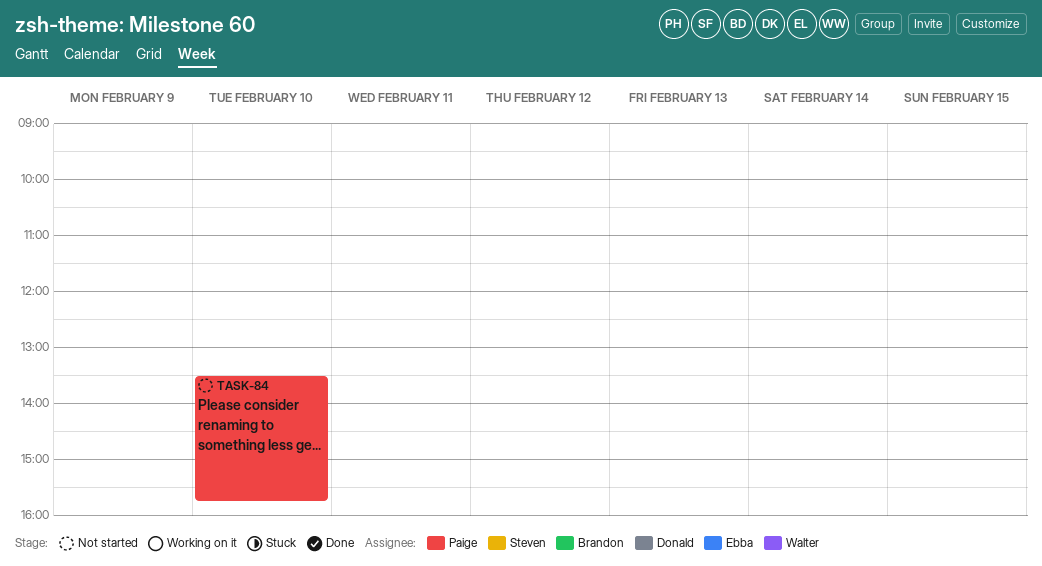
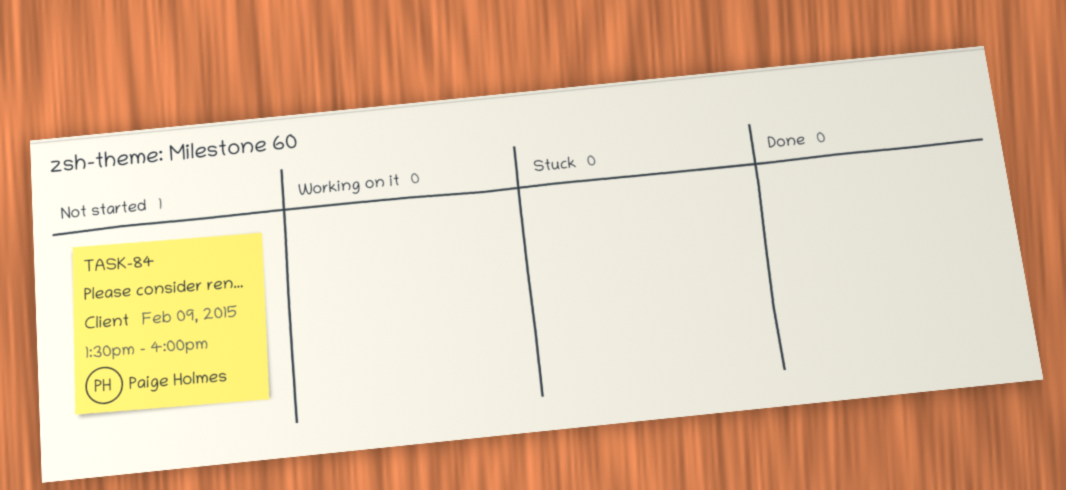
TASK-84, day: Feb 10 -> Feb 9
TASK-84, ends: 15:45 -> 16:00

